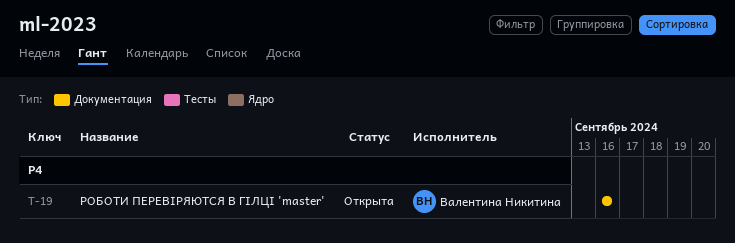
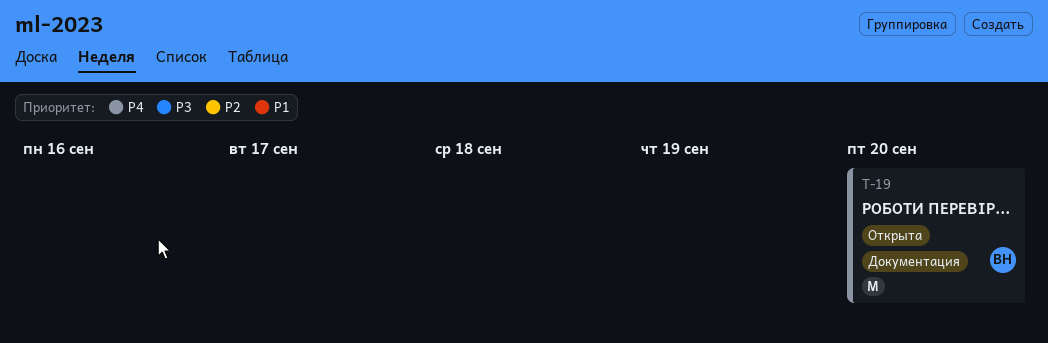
T-19, due: Sep 16 -> Sep 20

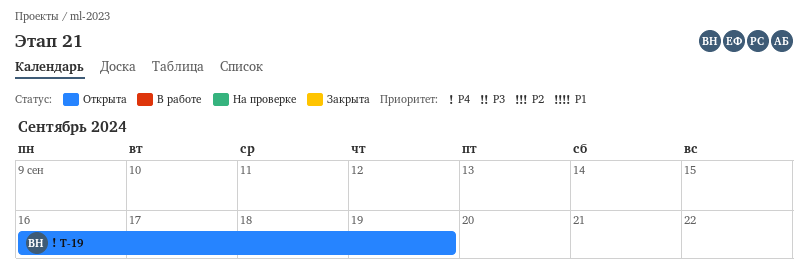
T-19, due: Sep 20 -> Sep 19

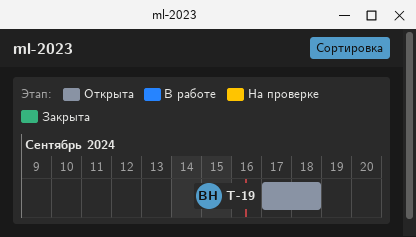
T-19, start: Sep 16 -> Sep 17
T-19, due: Sep 19 -> Sep 18

